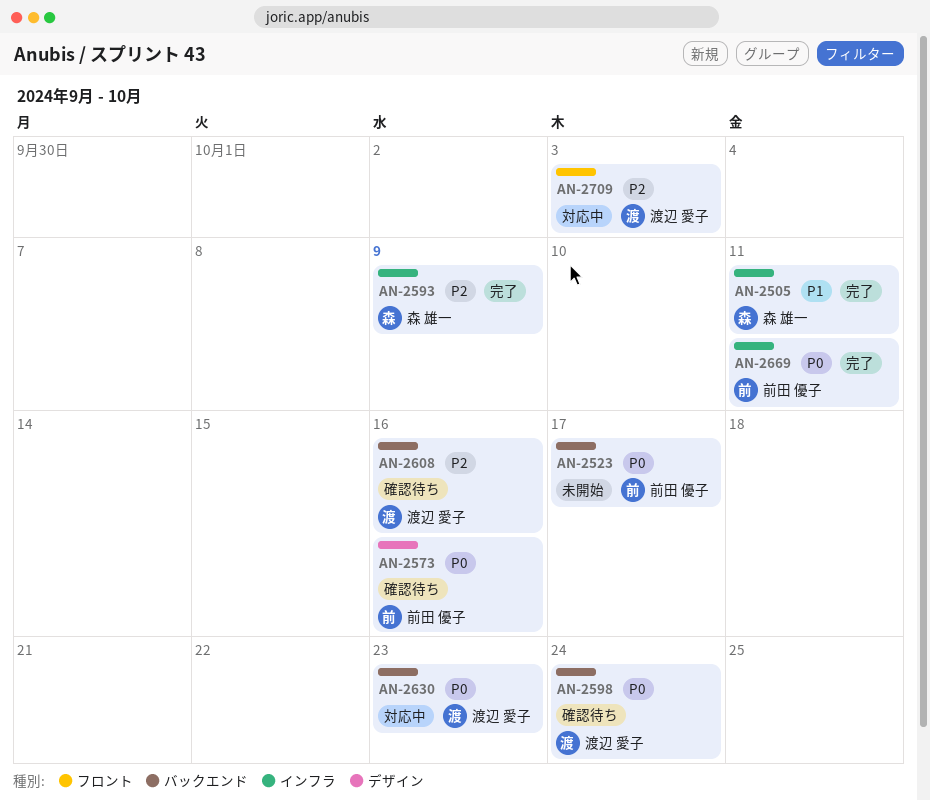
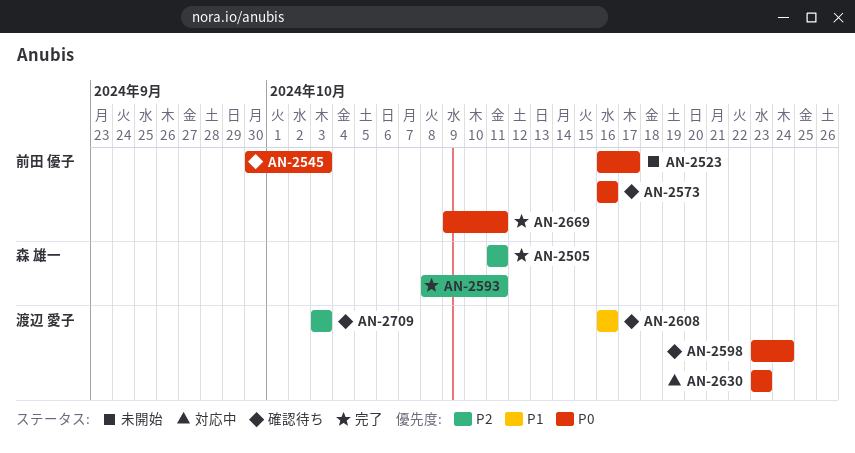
AN-2505, priority: P1 -> P2
AN-2545: none -> present
AN-2593, due: Oct 9 -> Oct 11
AN-2608, priority: P2 -> P1
AN-2709, status: 対応中 -> 確認待ち

